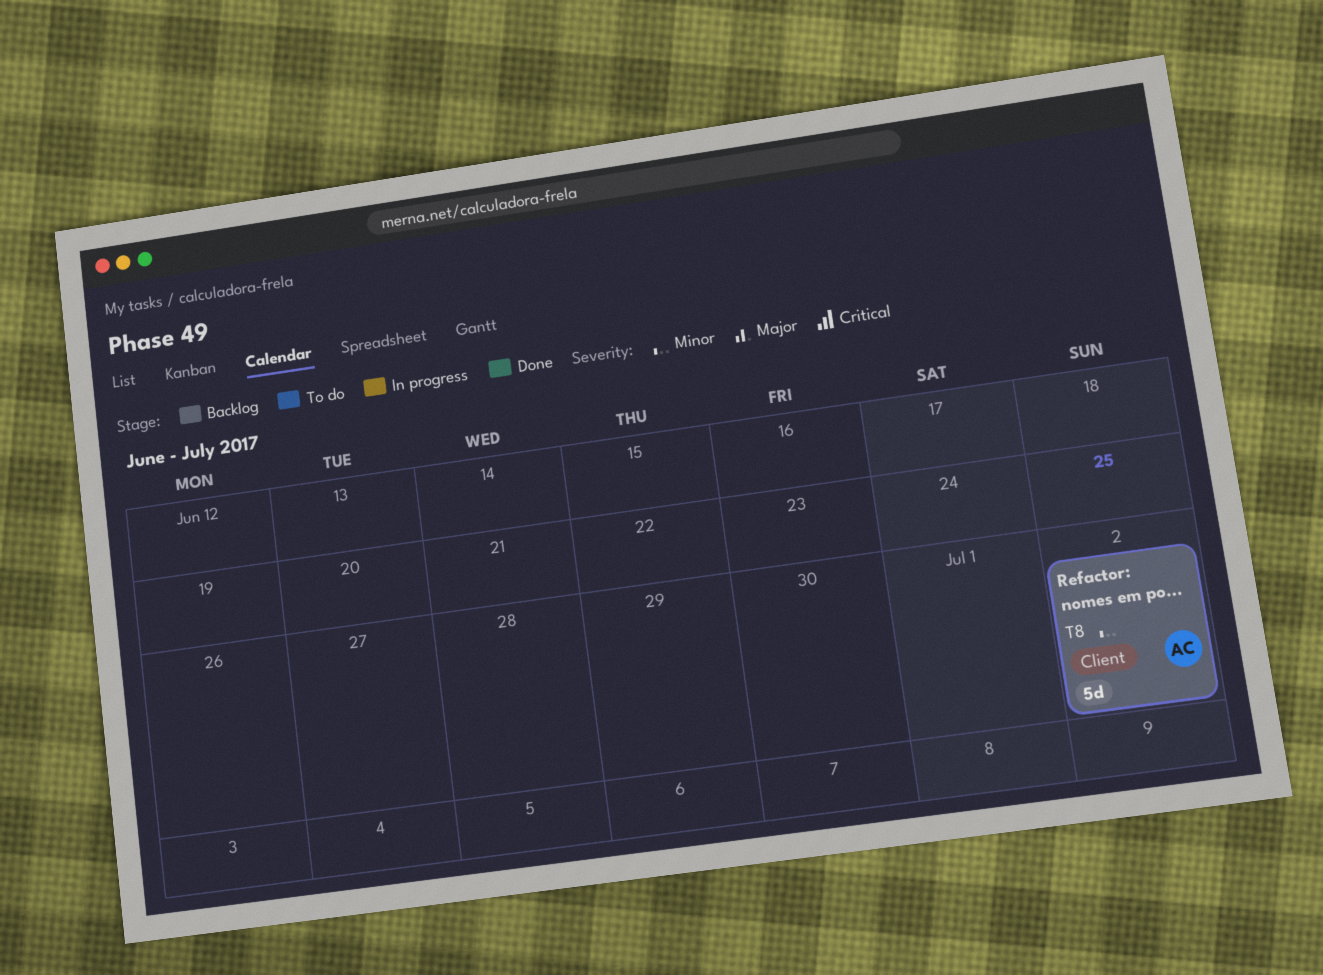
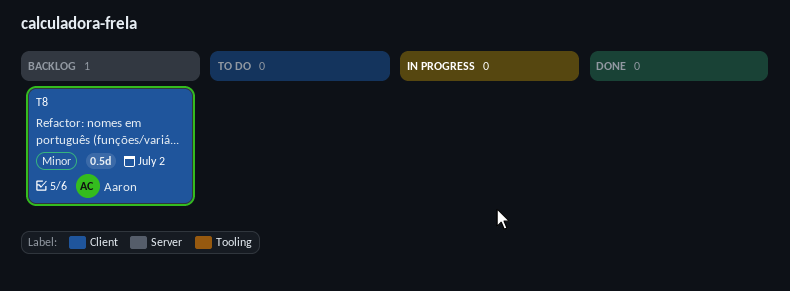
T8, estimate: 5d -> 0.5d

